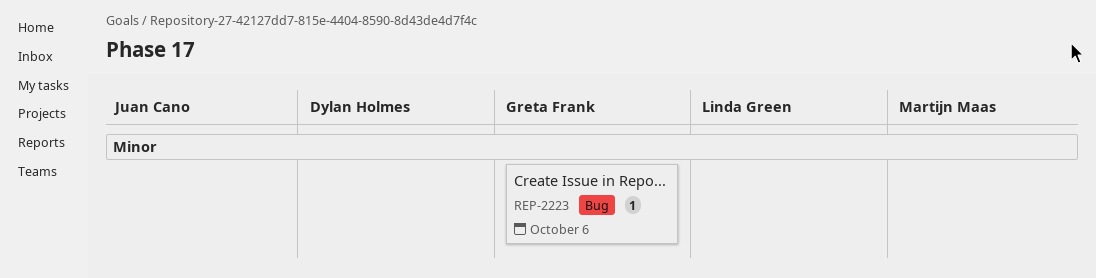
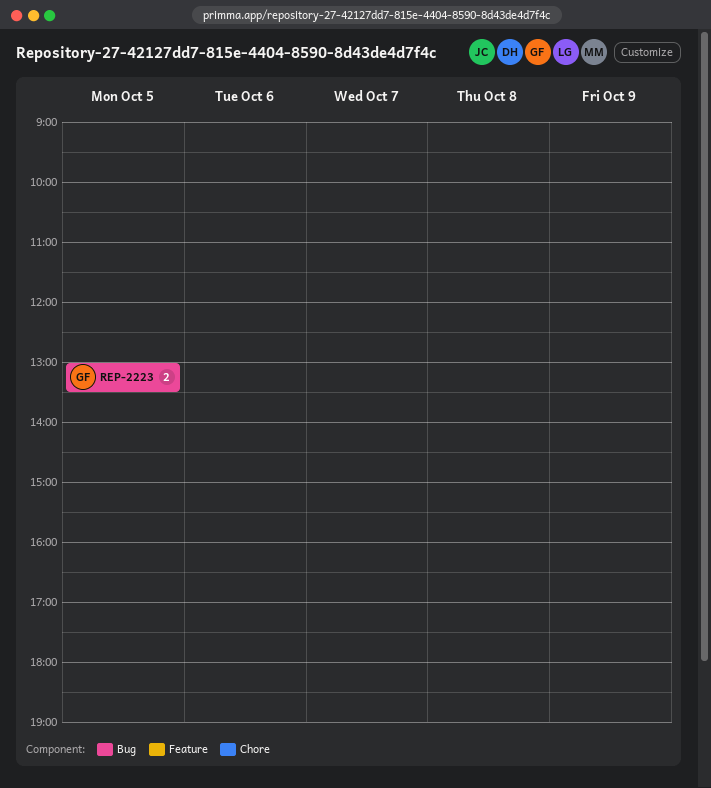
REP-2223, estimate: 1 -> 2
REP-2223, day: Oct 6 -> Oct 5

